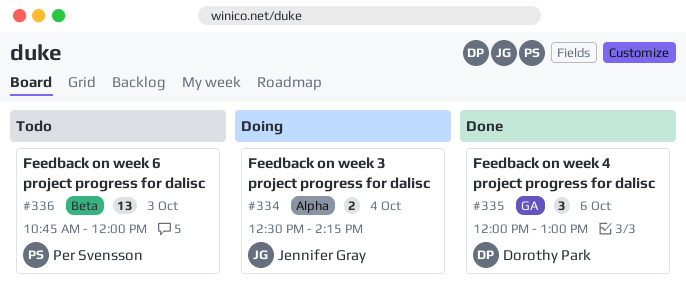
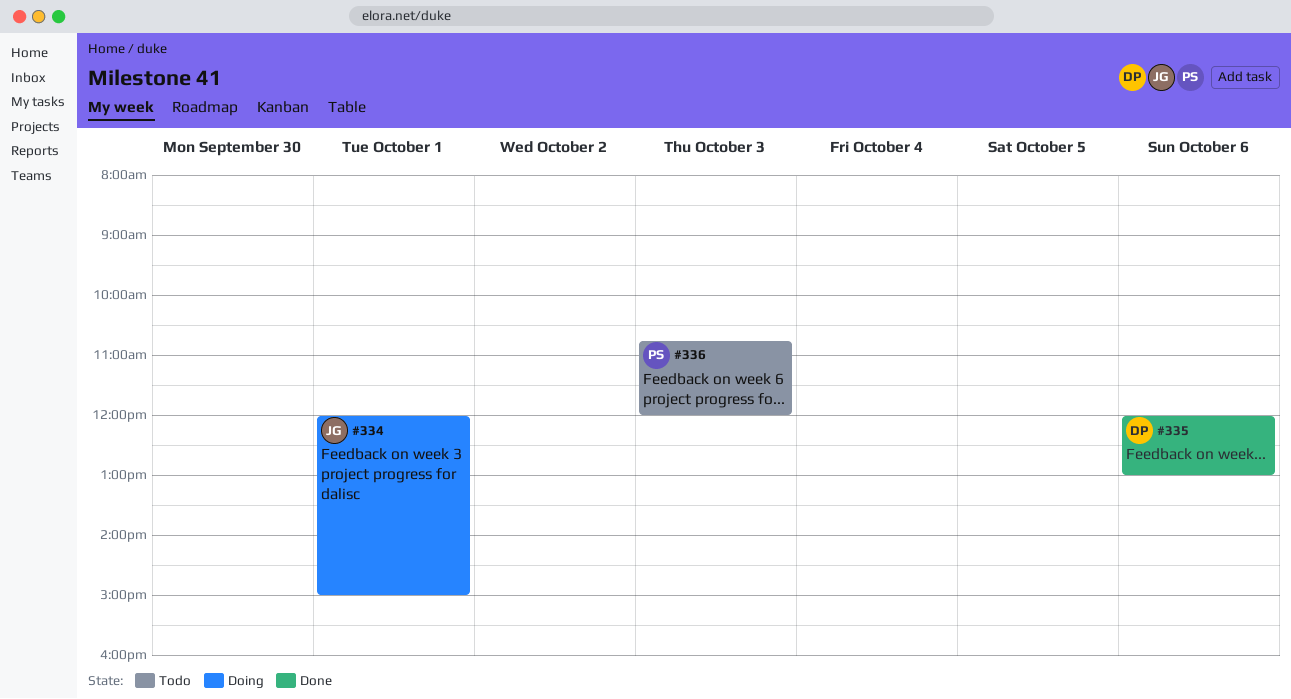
#334, day: Oct 4 -> Oct 1
#334, begins: 12:30 -> 12:00
#334, ends: 14:15 -> 15:00

